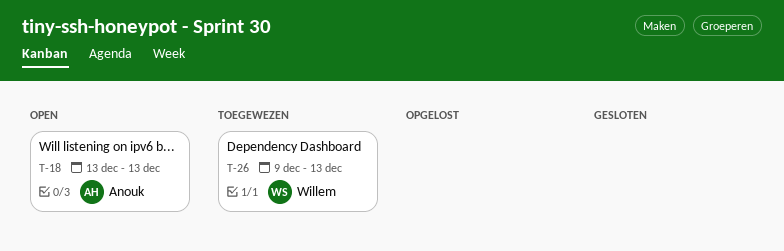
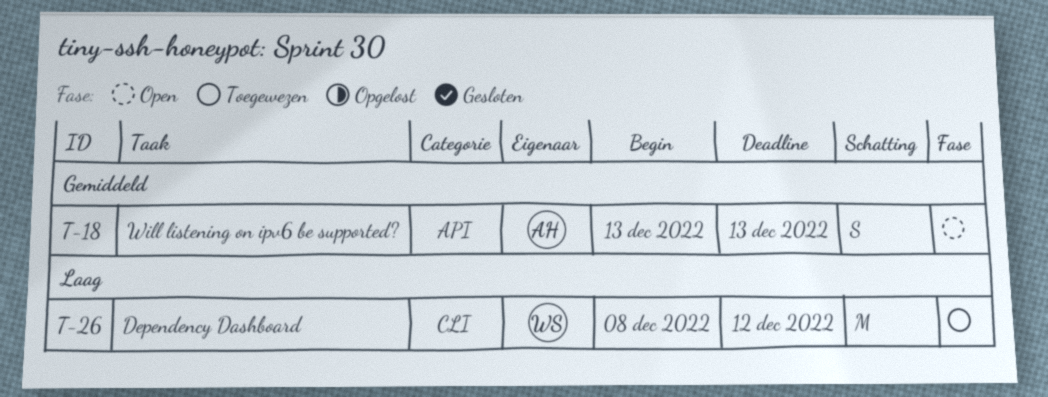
T-26, start: Dec 9 -> Dec 8
T-26, due: Dec 13 -> Dec 12

